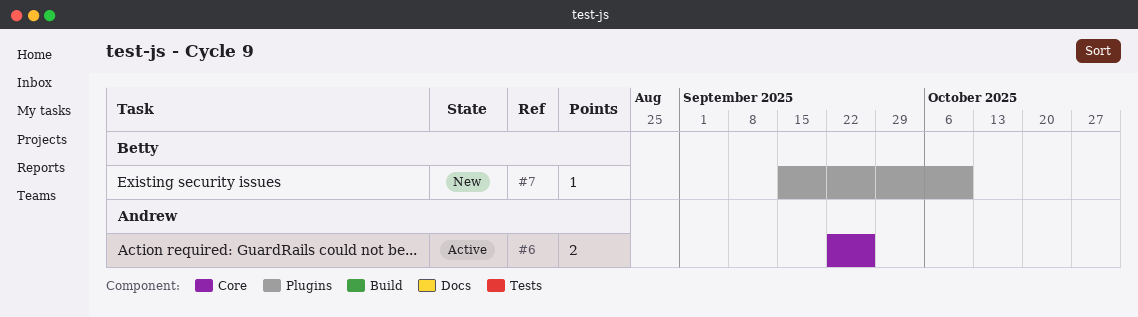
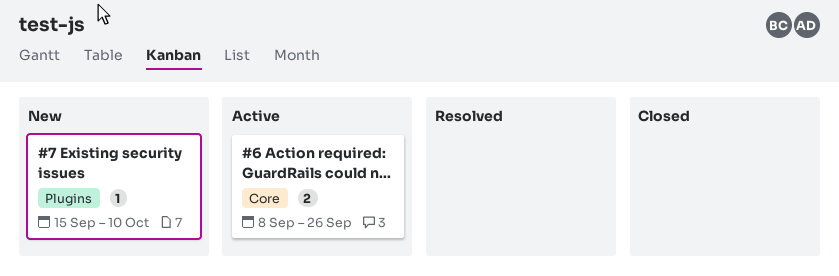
#6, start: Sep 22 -> Sep 8

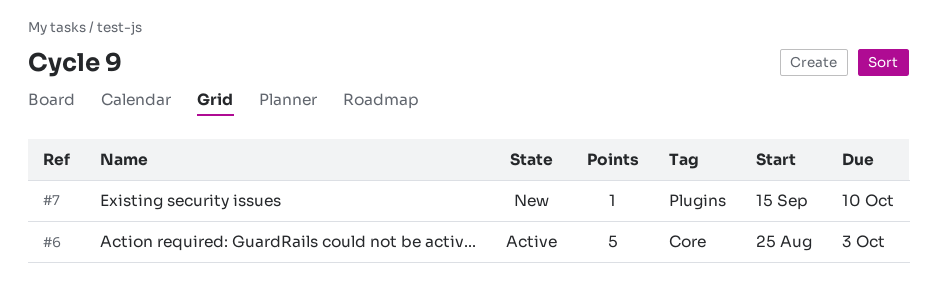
#6, estimate: 2 -> 5
#6, start: Sep 8 -> Aug 25
#6, due: Sep 26 -> Oct 3

